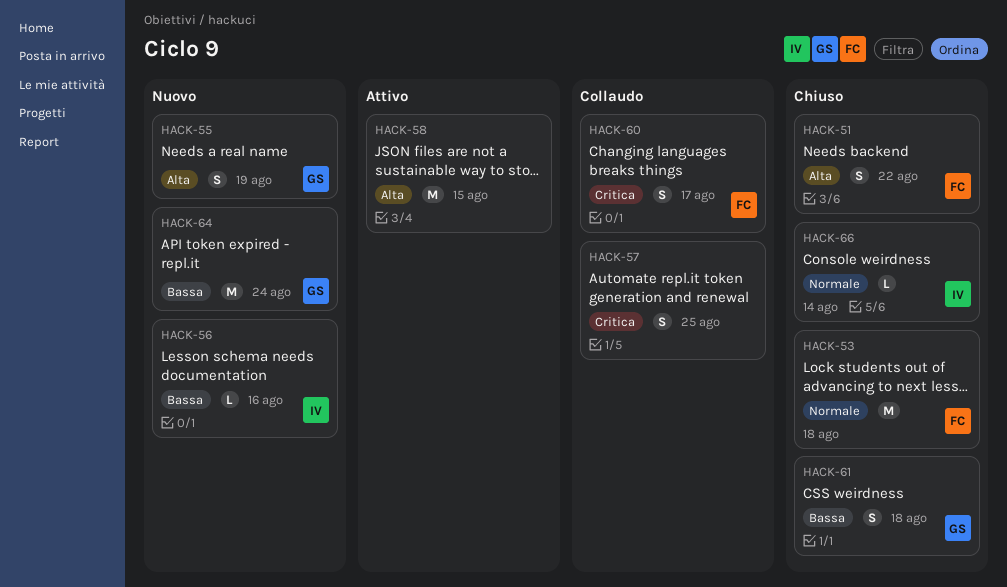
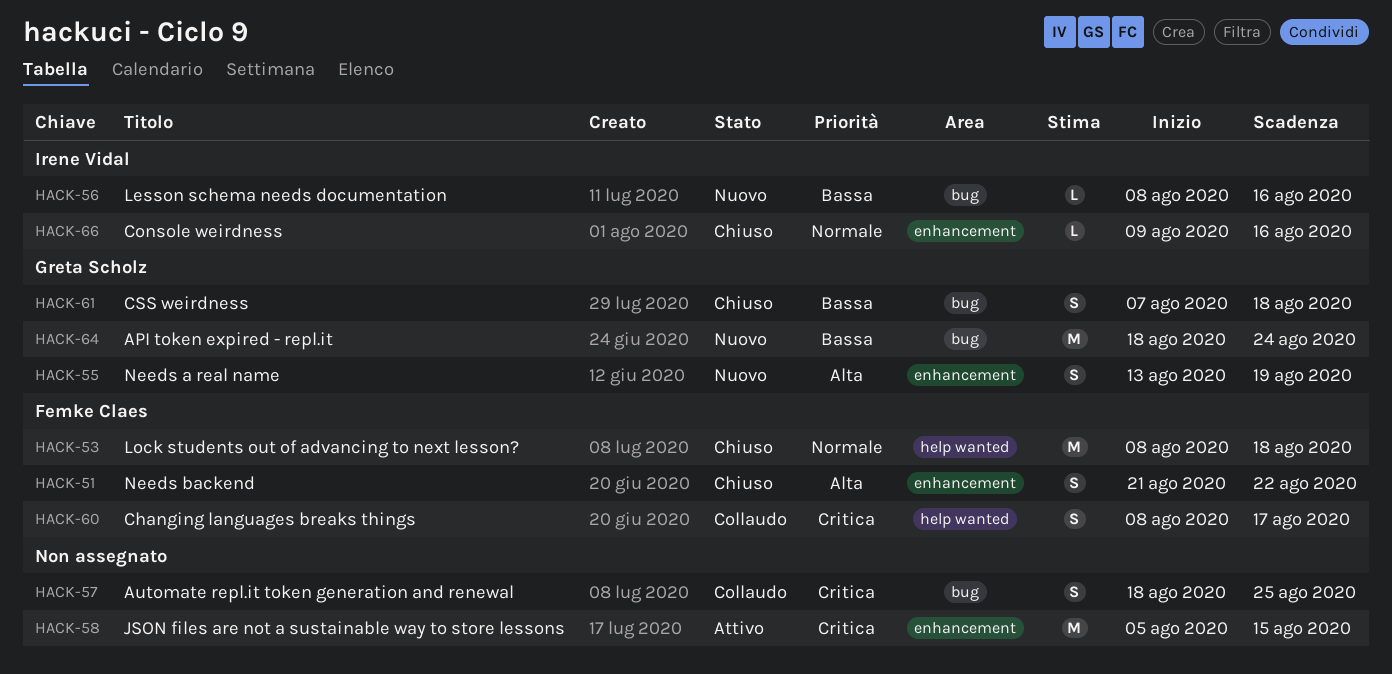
HACK-58, priority: Alta -> Critica
HACK-66, due: Aug 14 -> Aug 16

